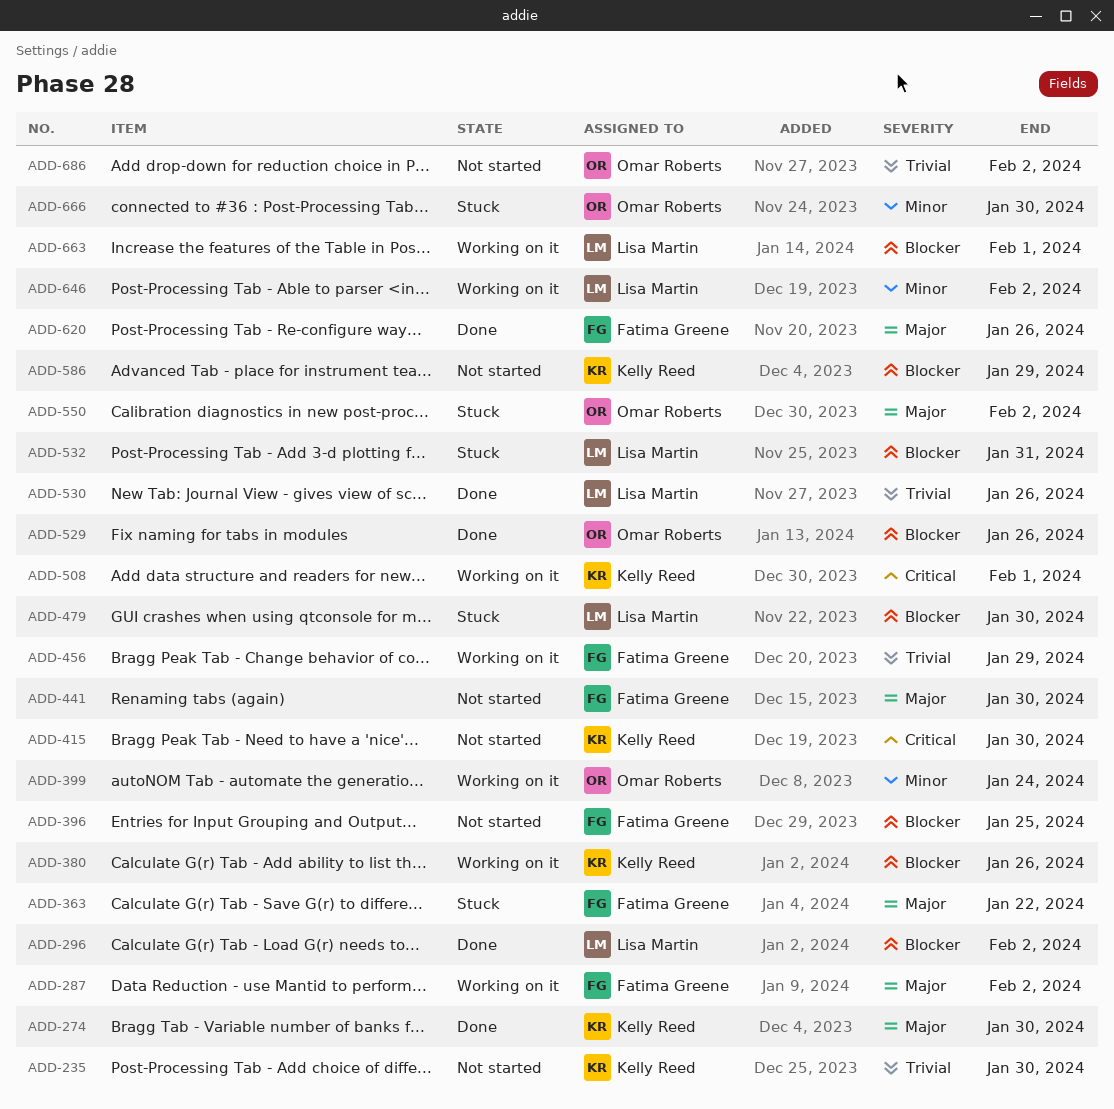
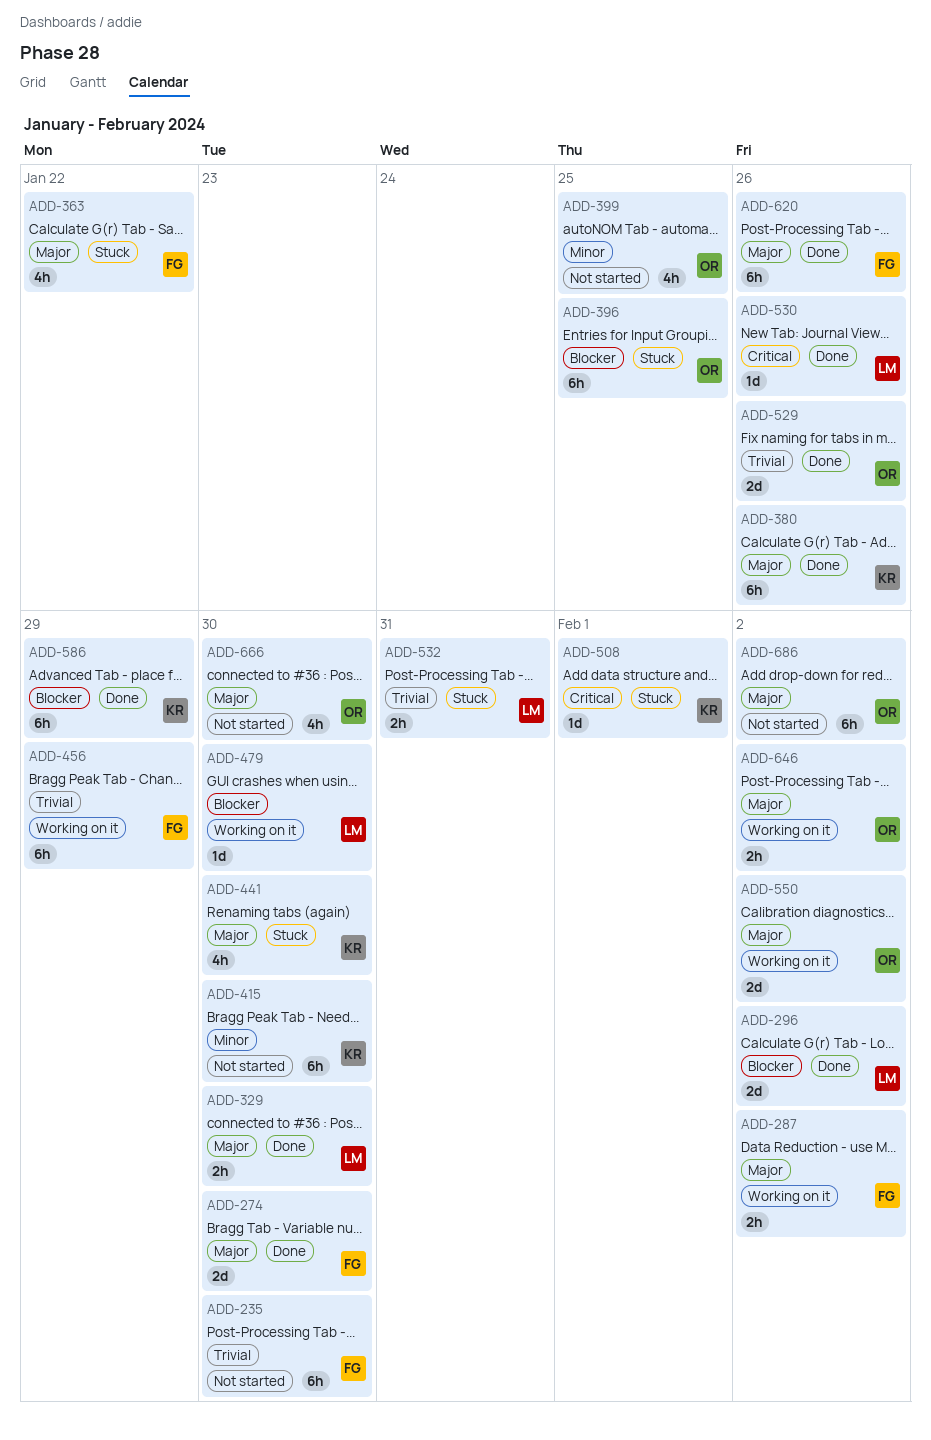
ADD-235, owner: Kelly Reed -> Fatima Greene
ADD-274, owner: Kelly Reed -> Fatima Greene
ADD-329: none -> present
ADD-380, status: Working on it -> Done
ADD-380, priority: Blocker -> Major
ADD-396, status: Not started -> Stuck
ADD-396, owner: Fatima Greene -> Omar Roberts
ADD-399, status: Working on it -> Not started
ADD-399, due: Jan 24 -> Jan 25
ADD-415, priority: Critical -> Minor
ADD-441, status: Not started -> Stuck
ADD-441, owner: Fatima Greene -> Kelly Reed
ADD-479, status: Stuck -> Working on it
ADD-508, status: Working on it -> Stuck
ADD-529, priority: Blocker -> Trivial
ADD-530, priority: Trivial -> Critical
ADD-532, priority: Blocker -> Trivial
ADD-550, status: Stuck -> Working on it
ADD-586, status: Not started -> Done
ADD-646, owner: Lisa Martin -> Omar Roberts
ADD-646, priority: Minor -> Major
ADD-663: present -> none
ADD-666, status: Stuck -> Not started
ADD-666, priority: Minor -> Major
ADD-686, priority: Trivial -> Major

